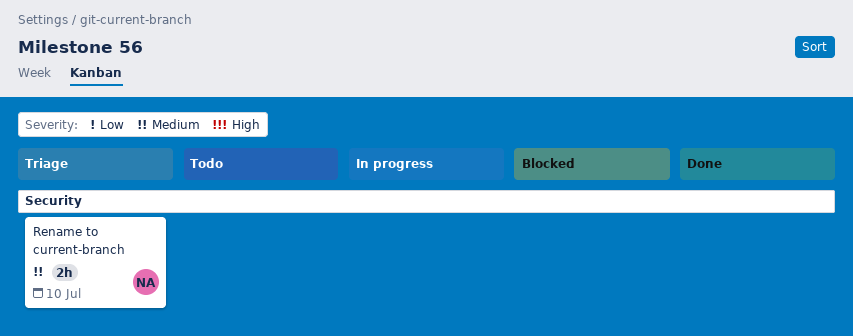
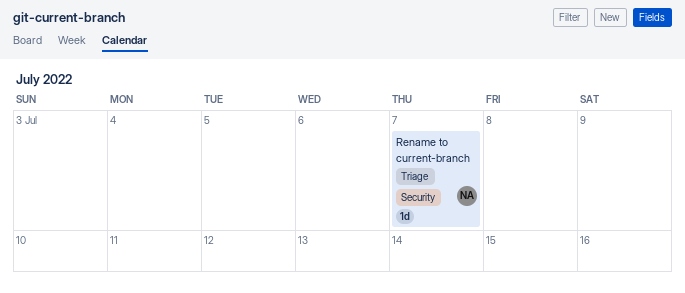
Rename to current-branch, estimate: 2h -> 1d
Rename to current-branch, day: Jul 10 -> Jul 7

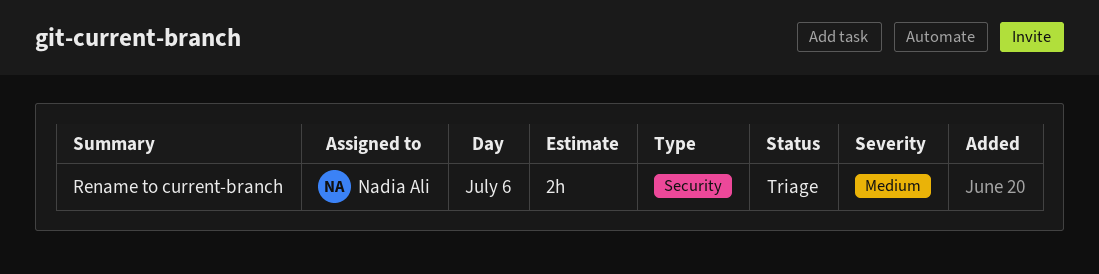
Rename to current-branch, estimate: 1d -> 2h
Rename to current-branch, day: Jul 7 -> Jul 6

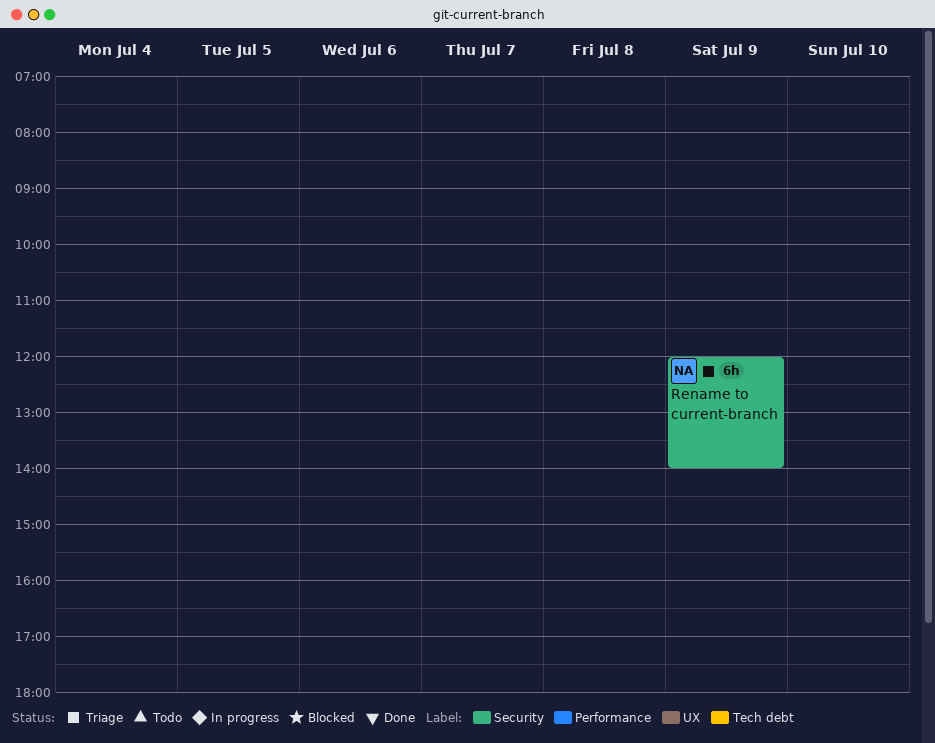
Rename to current-branch, estimate: 2h -> 6h
Rename to current-branch, day: Jul 6 -> Jul 9

